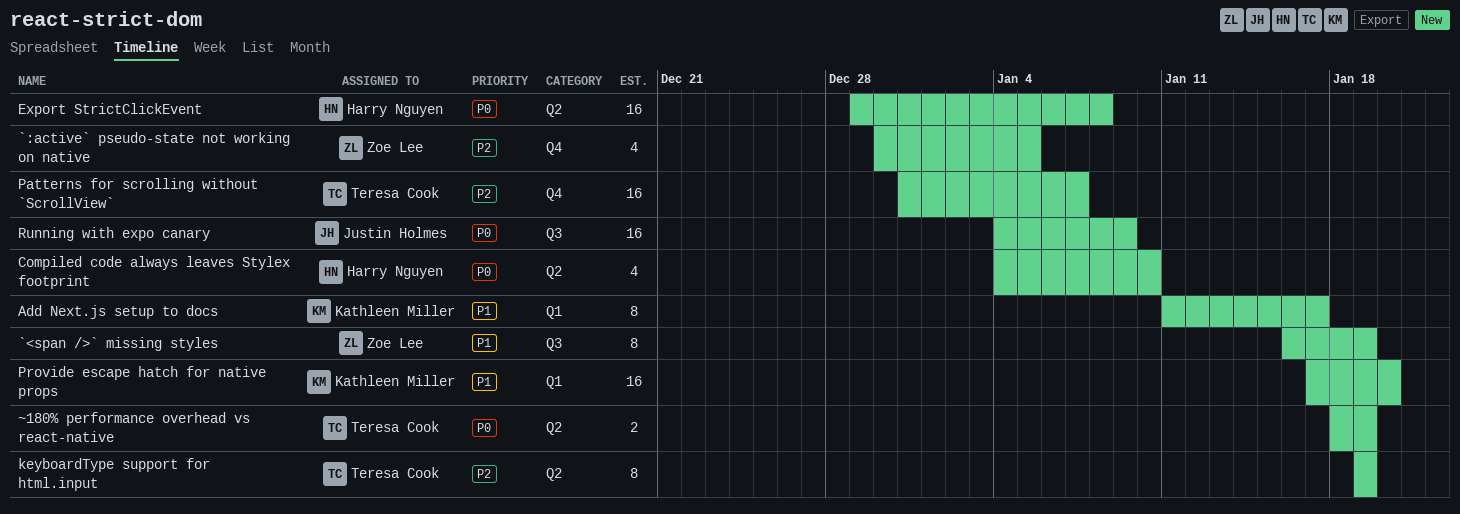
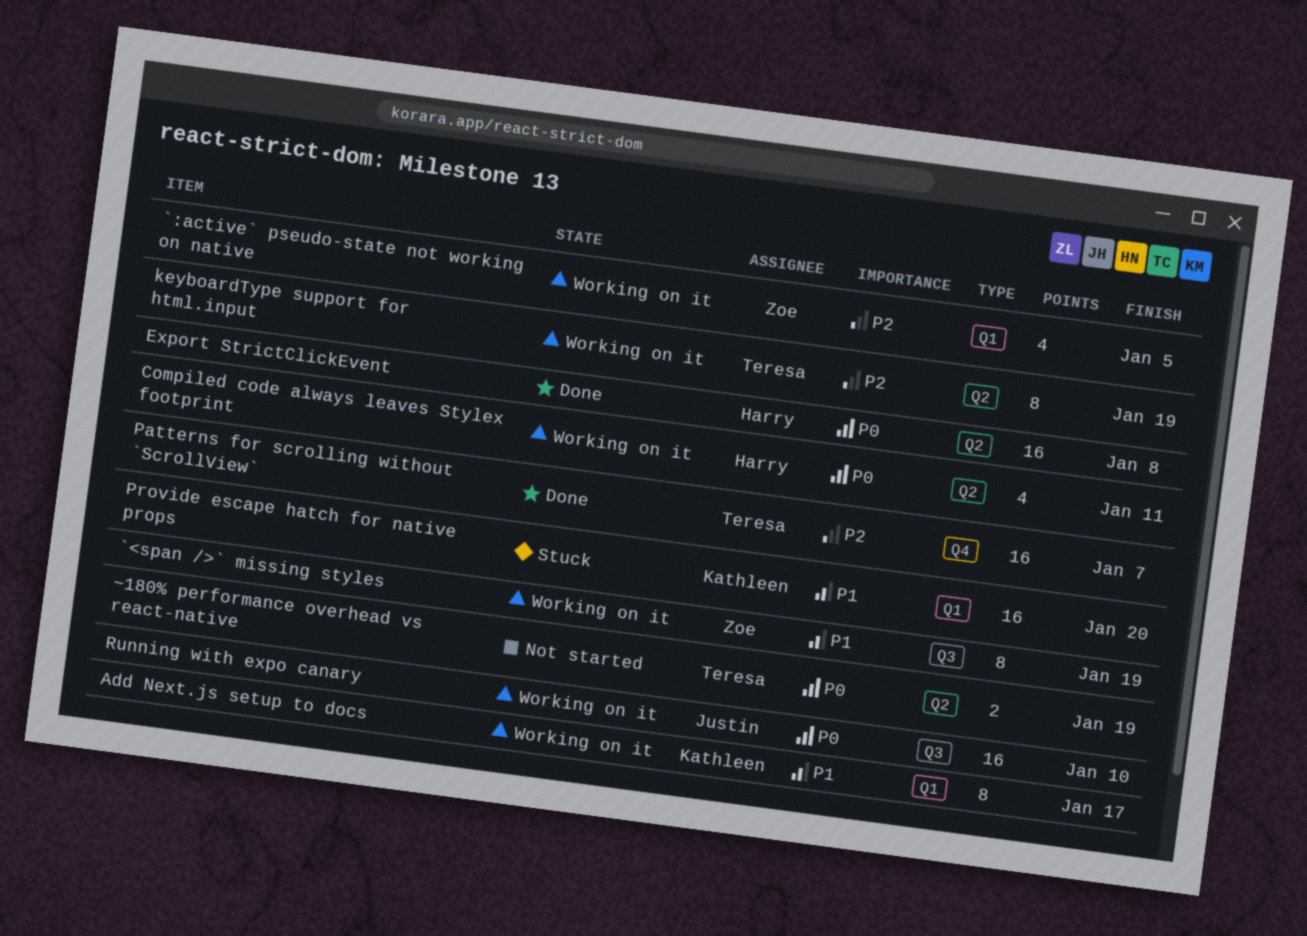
`:active` pseudo-state not working on native, label: Q4 -> Q1
Compiled code always leaves Stylex footprint, due: Jan 10 -> Jan 11
Running with expo canary, due: Jan 9 -> Jan 10

